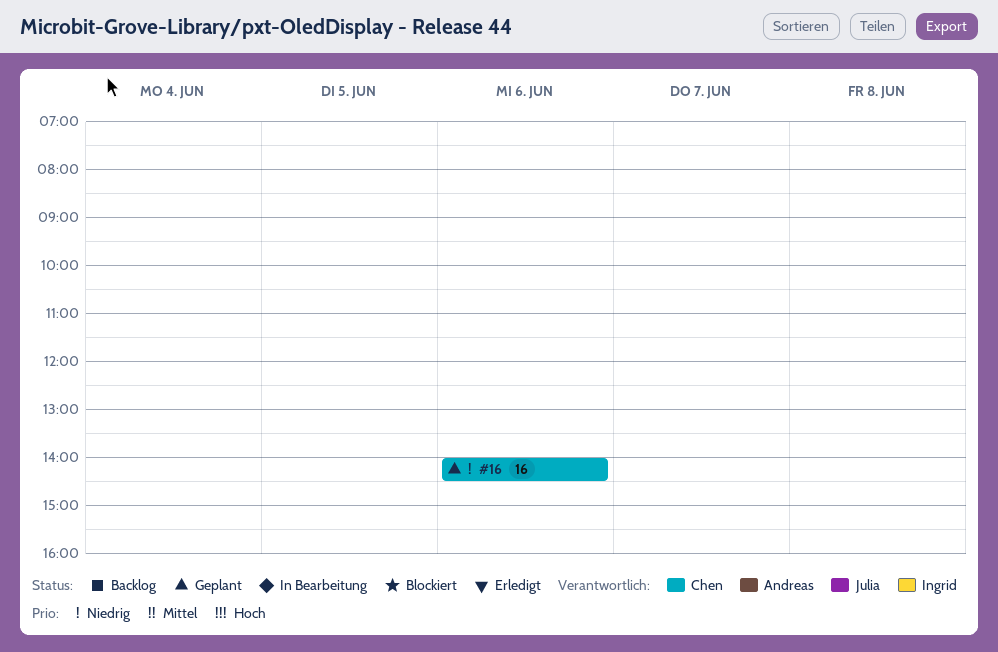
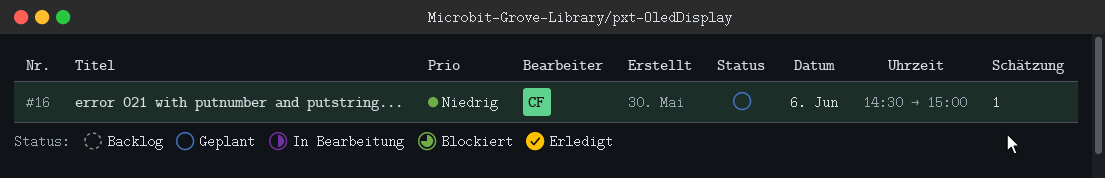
#16, estimate: 16 -> 1
#16, begins: 14:00 -> 14:30
#16, ends: 14:30 -> 15:00

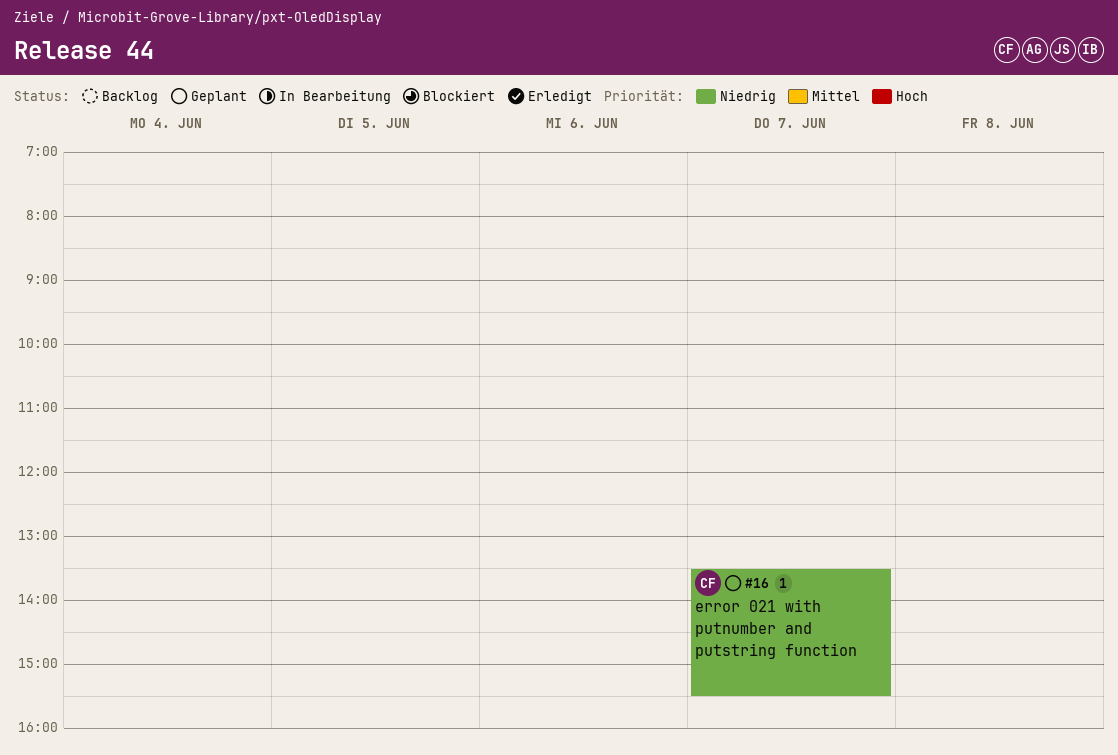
#16, day: Jun 6 -> Jun 7
#16, begins: 14:30 -> 13:30
#16, ends: 15:00 -> 15:30

